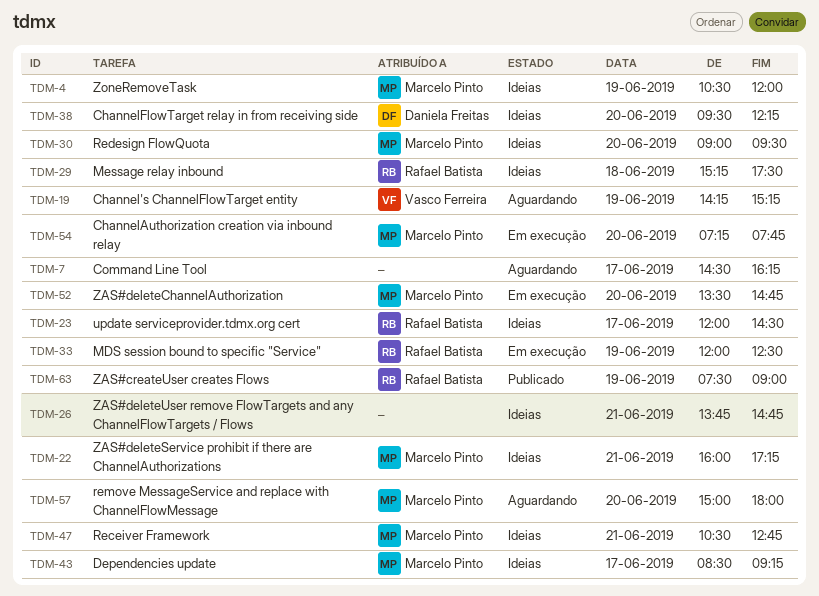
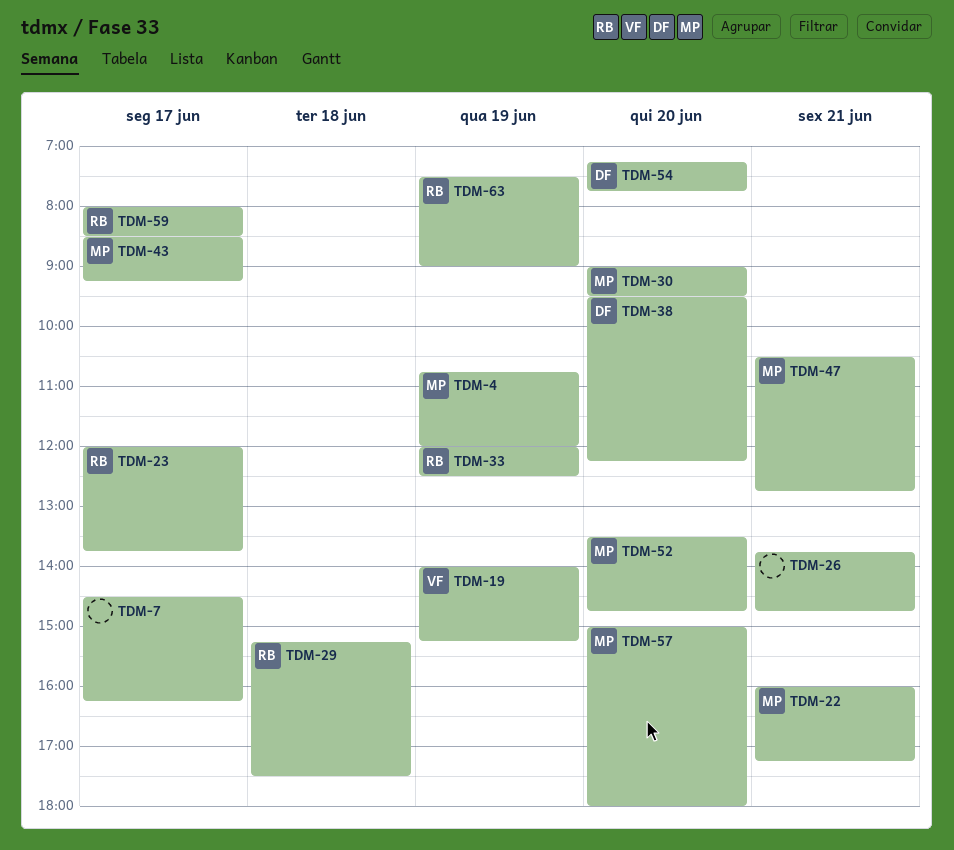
TDM-4, begins: 10:30 -> 10:45
TDM-19, begins: 14:15 -> 14:00
TDM-23, ends: 14:30 -> 13:45
TDM-54, owner: Marcelo Pinto -> Daniela Freitas
TDM-59: none -> present

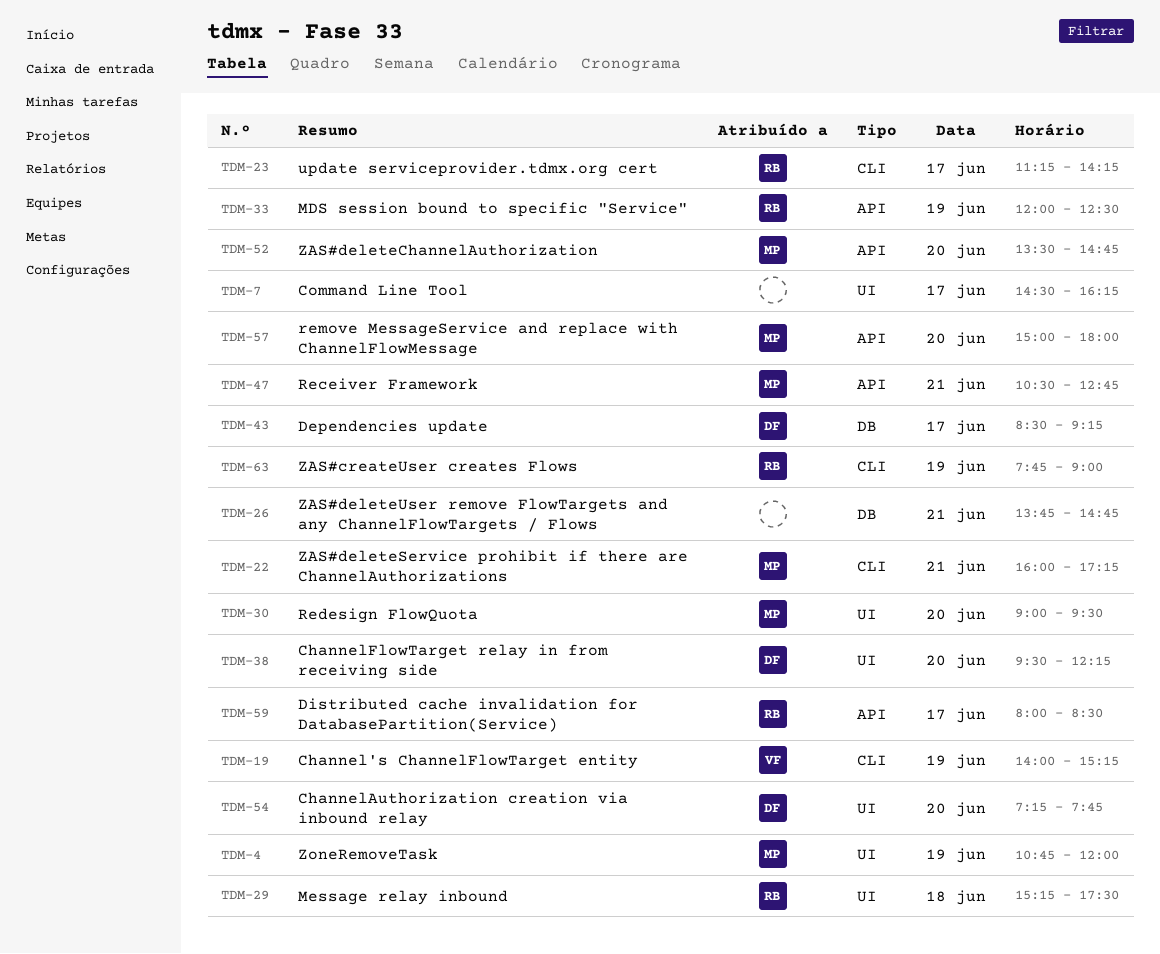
TDM-23, begins: 12:00 -> 11:15
TDM-23, ends: 13:45 -> 14:15
TDM-43, owner: MP -> DF
TDM-63, begins: 07:30 -> 07:45

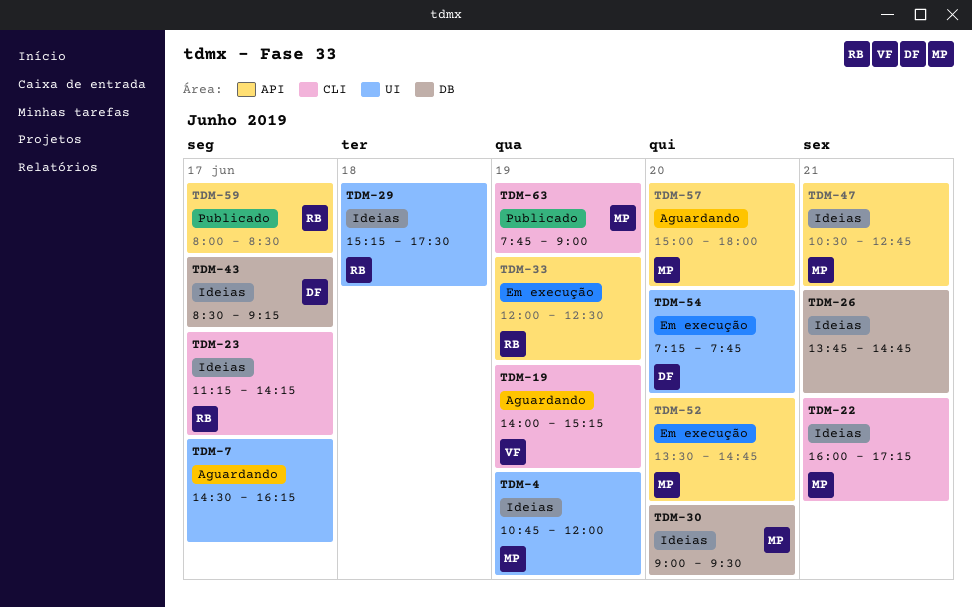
TDM-30, label: UI -> DB
TDM-38: present -> none
TDM-63, owner: RB -> MP

